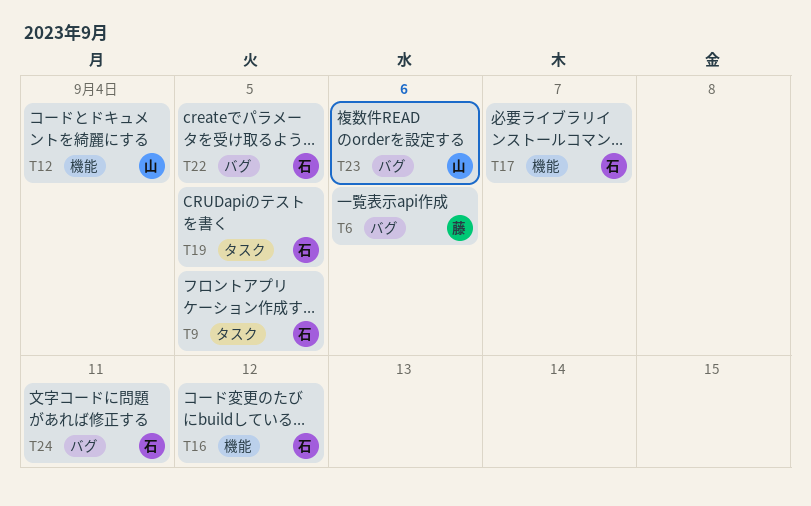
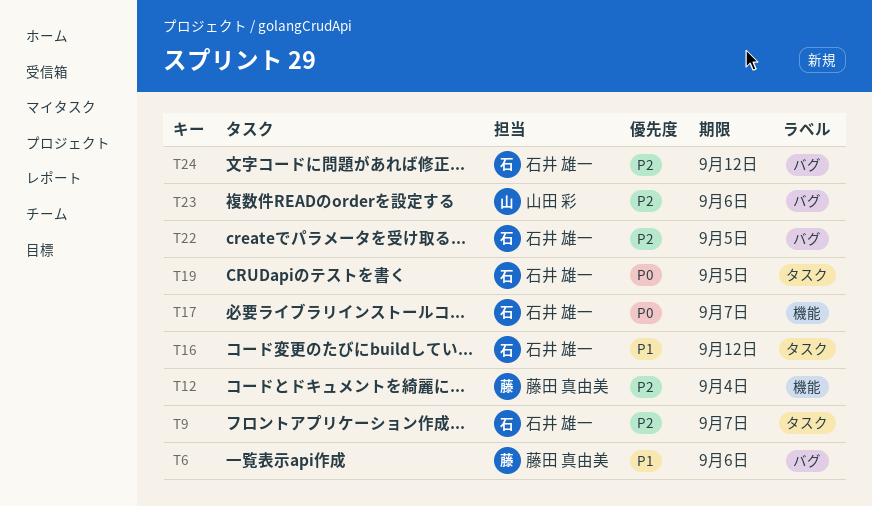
T9, due: Sep 5 -> Sep 7
T12, owner: 山田 彩 -> 藤田 真由美
T16, label: 機能 -> タスク
T24, due: Sep 11 -> Sep 12

